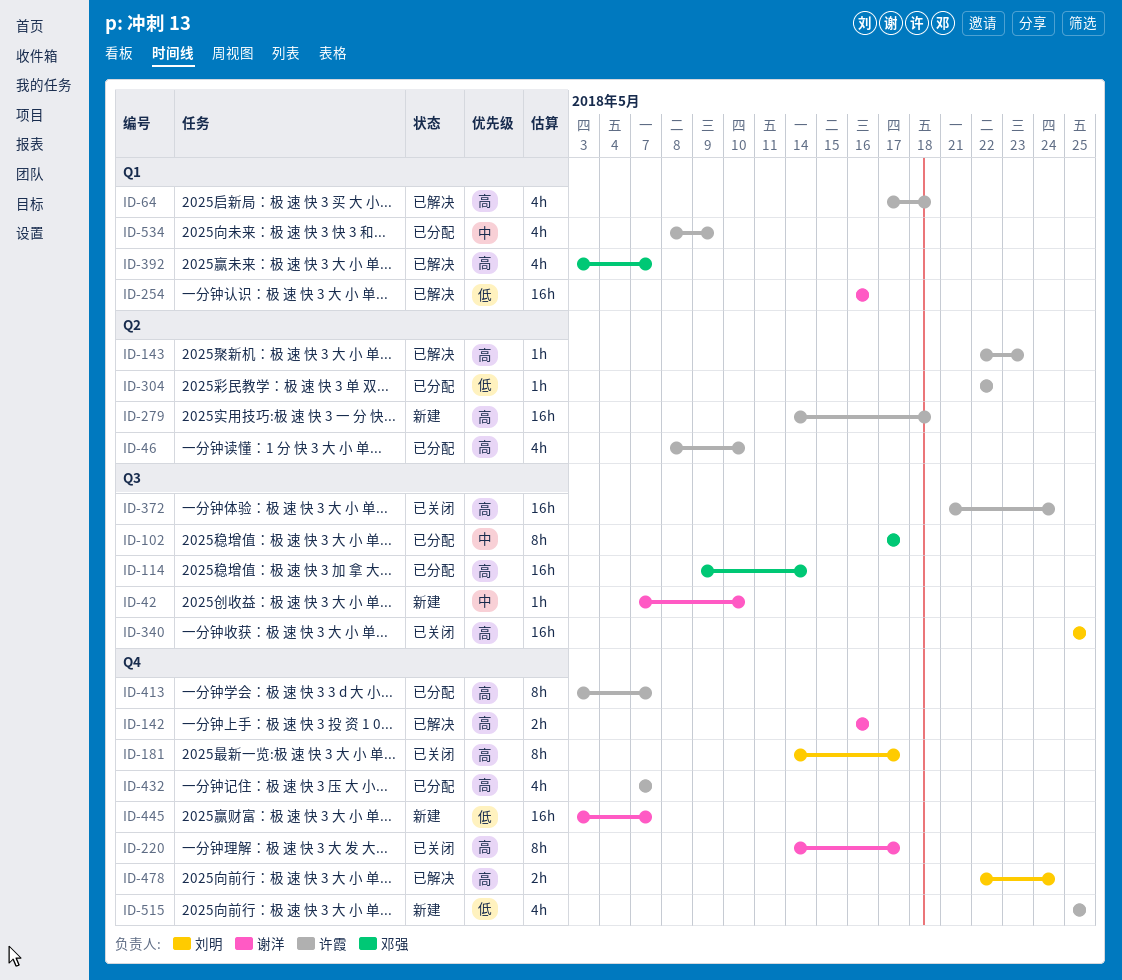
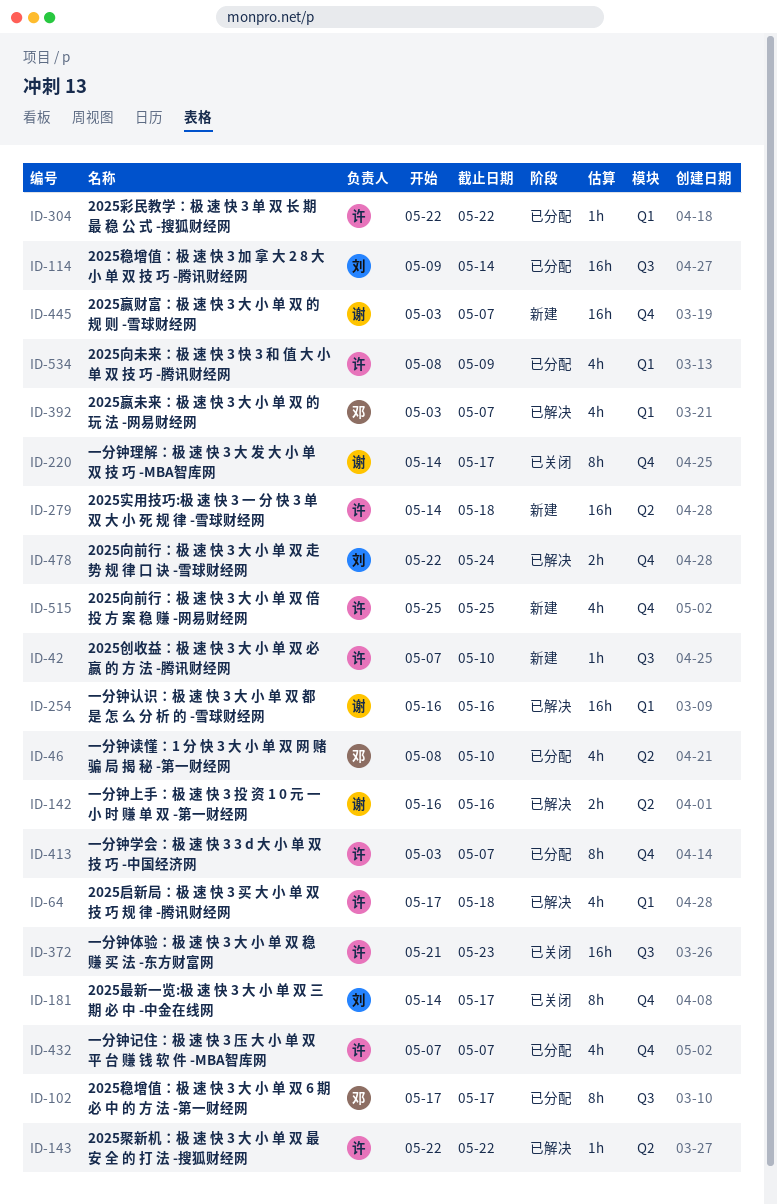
ID-42, owner: 谢洋 -> 许霞
ID-46, owner: 许霞 -> 邓强
ID-114, owner: 邓强 -> 刘明
ID-142, label: Q4 -> Q2
ID-143, due: May 23 -> May 22
ID-304, label: Q2 -> Q1
ID-340: present -> none
ID-372, due: May 24 -> May 23

